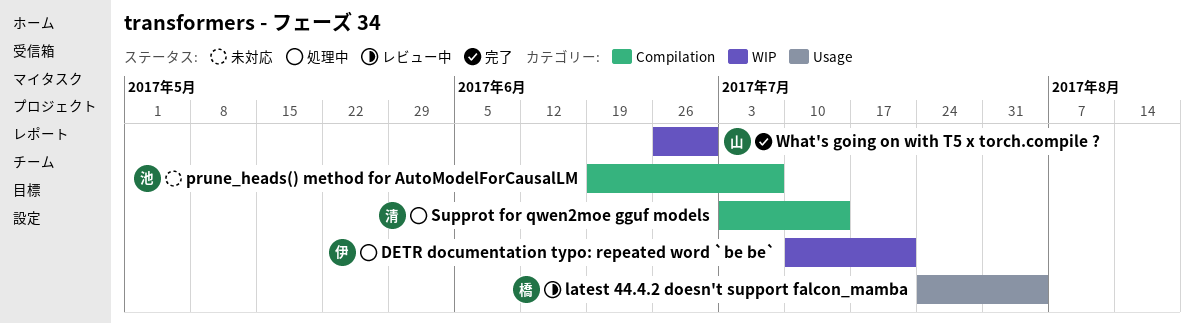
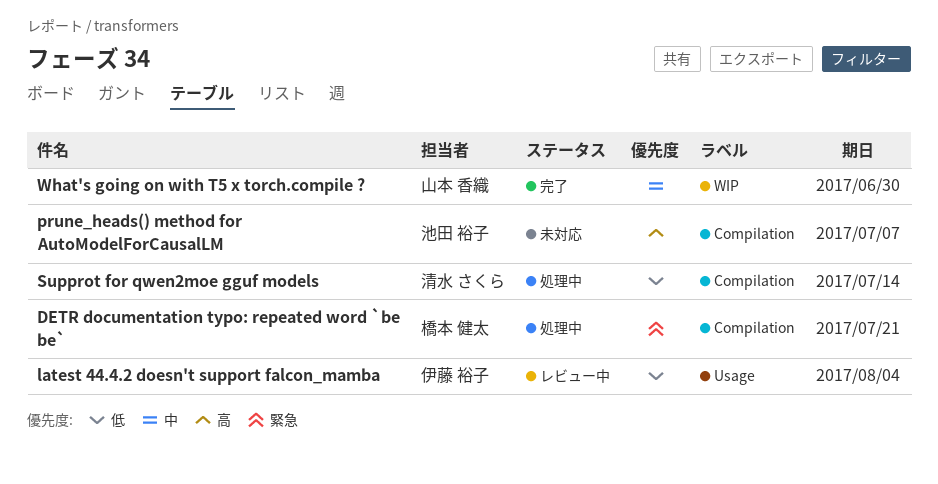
DETR documentation typo: repeated word `be be`, owner: 伊藤 裕子 -> 橋本 健太
DETR documentation typo: repeated word `be be`, label: WIP -> Compilation
latest 44.4.2 doesn't support falcon_mamba, owner: 橋本 健太 -> 伊藤 裕子

